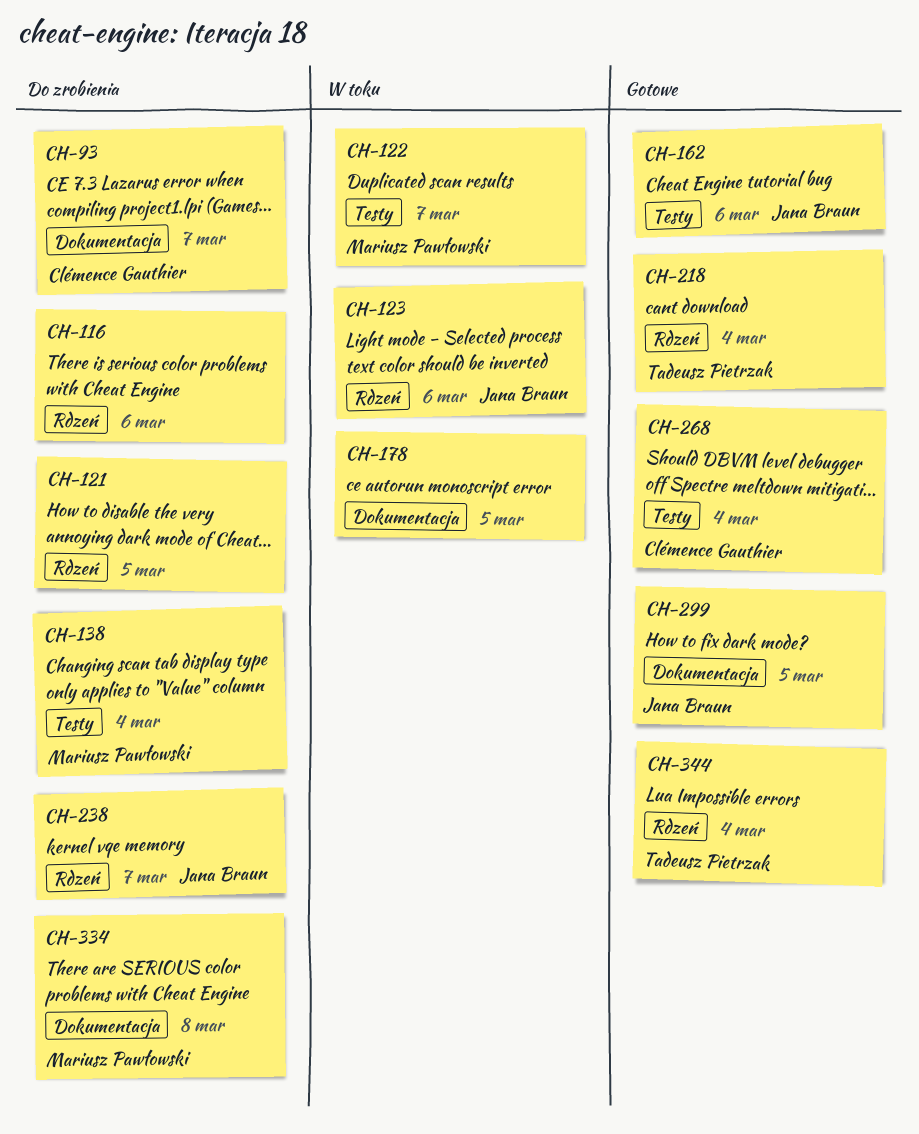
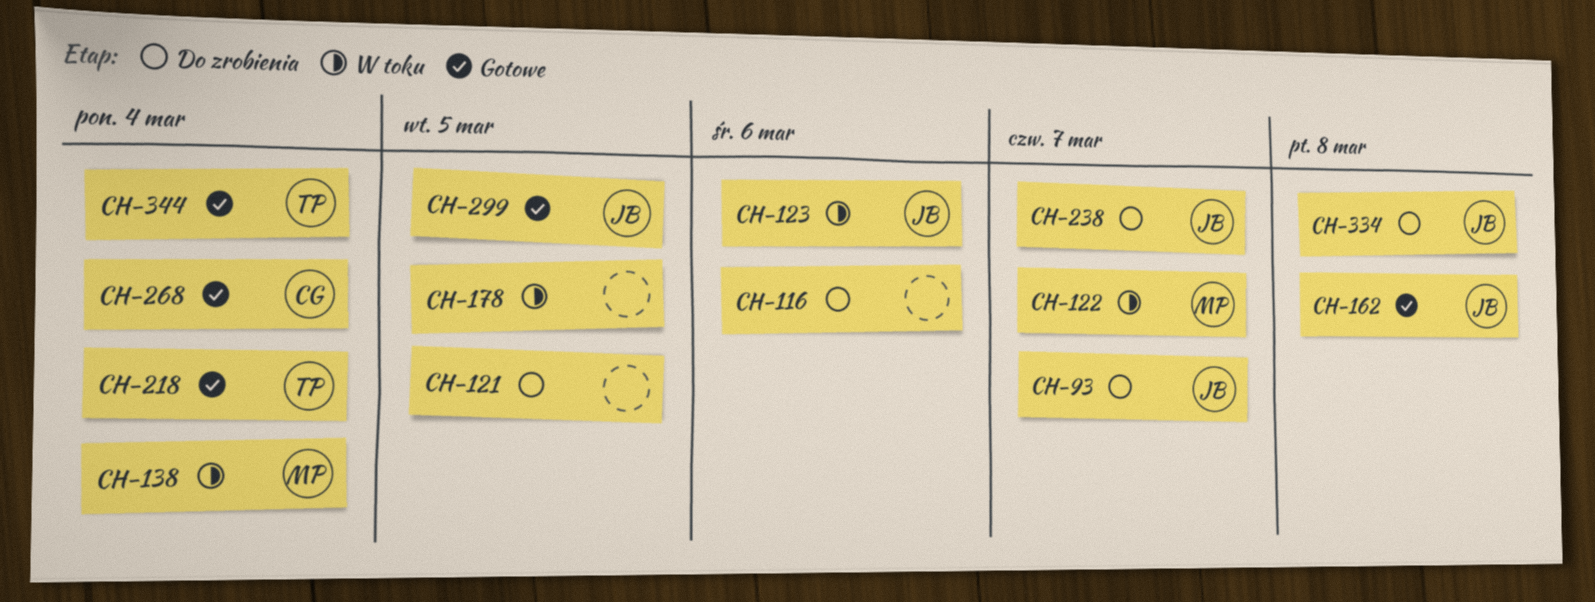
CH-93, owner: Clémence Gauthier -> Jana Braun
CH-138, status: Do zrobienia -> W toku
CH-162, due: Mar 6 -> Mar 8
CH-334, owner: Mariusz Pawłowski -> Jana Braun

